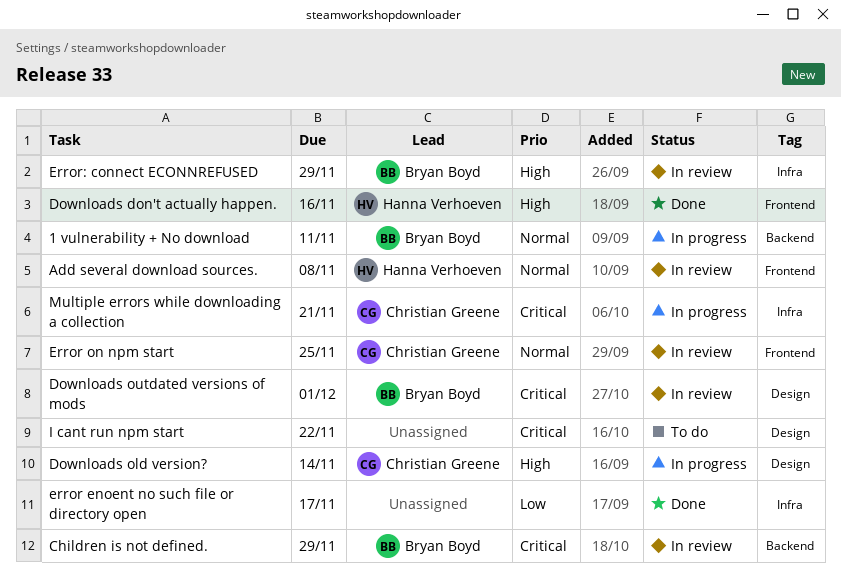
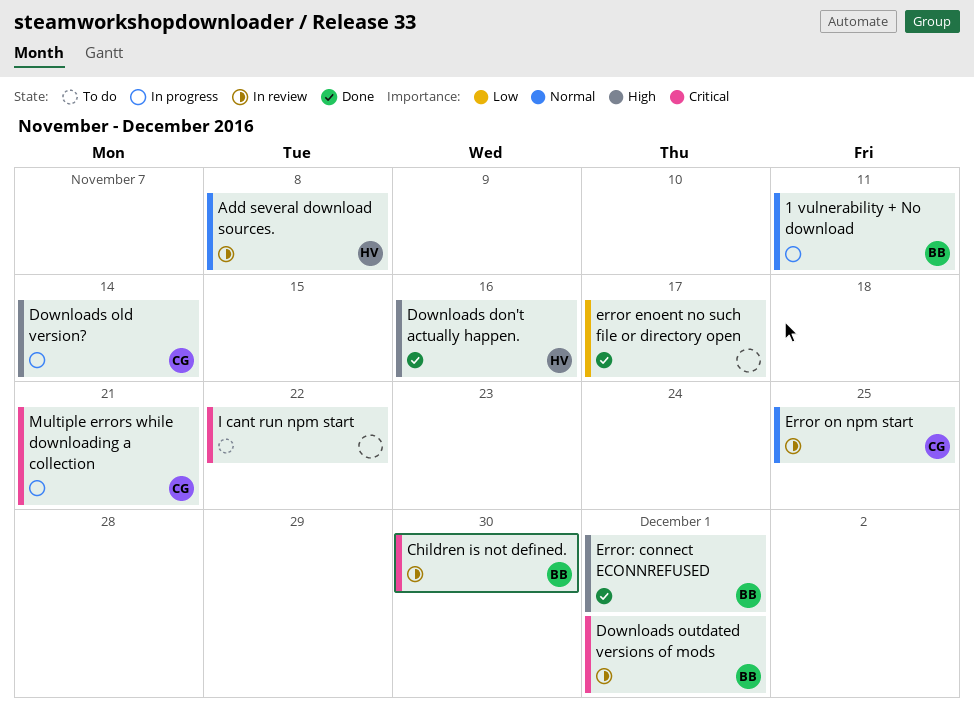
Children is not defined., due: Nov 29 -> Nov 30
Error: connect ECONNREFUSED, status: In review -> Done
Error: connect ECONNREFUSED, due: Nov 29 -> Dec 1

